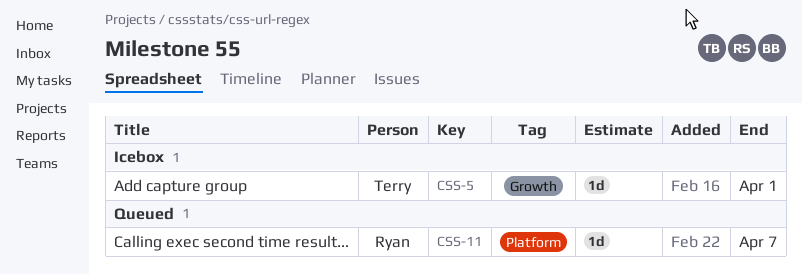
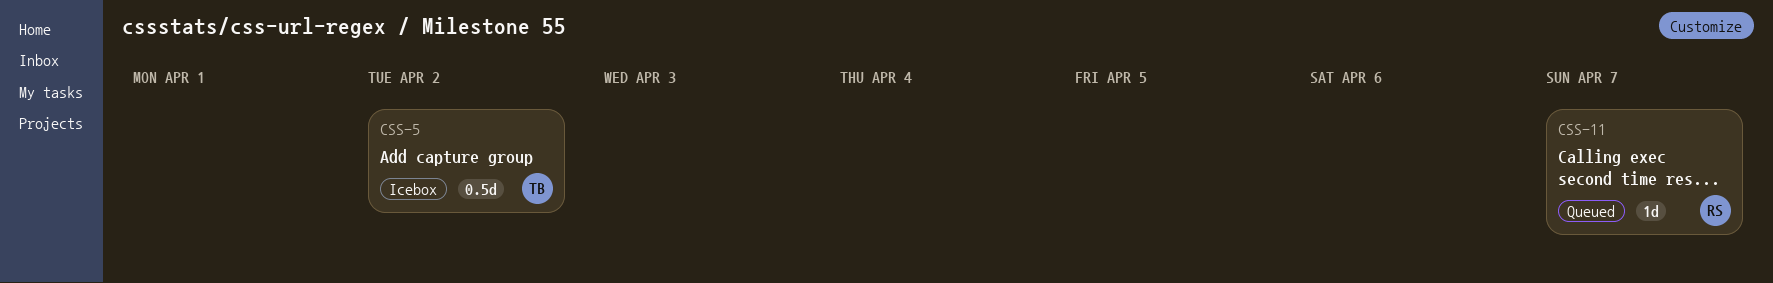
CSS-5, estimate: 1d -> 0.5d
CSS-5, due: Apr 1 -> Apr 2

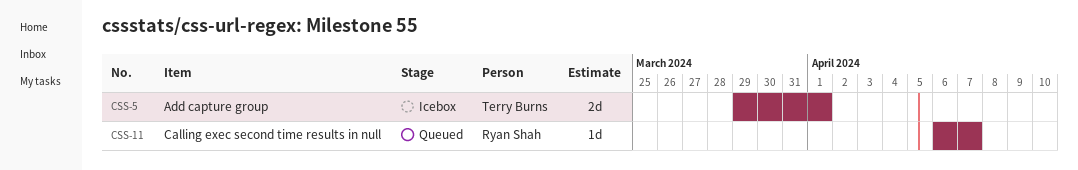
CSS-5, estimate: 0.5d -> 2d
CSS-5, due: Apr 2 -> Apr 1

